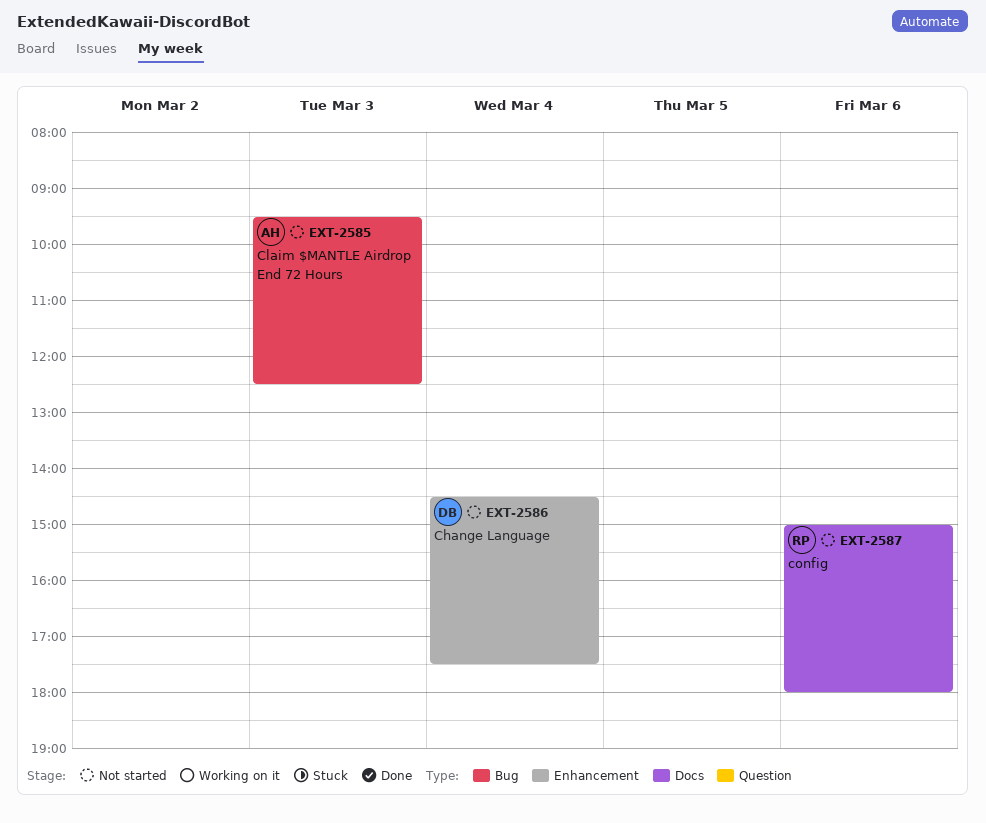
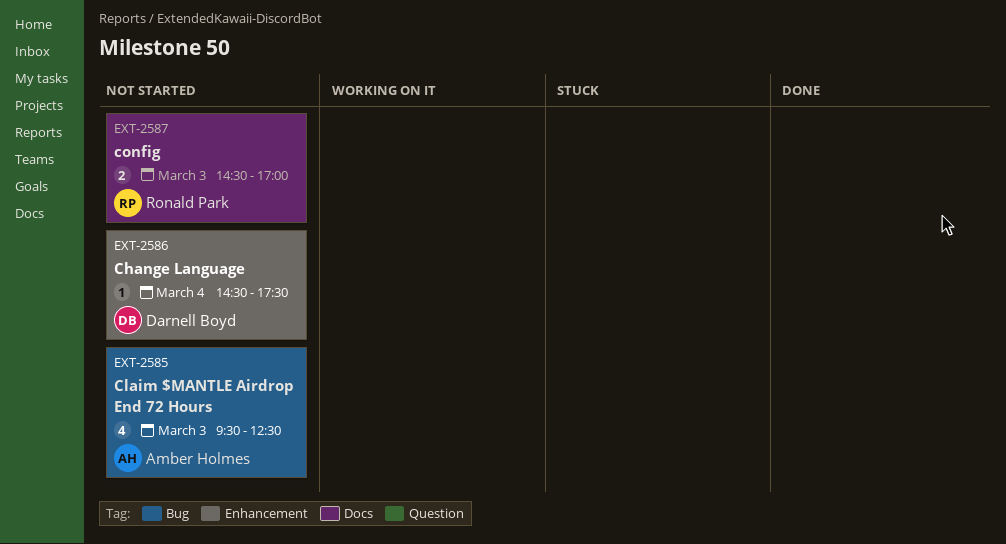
EXT-2587, day: Mar 6 -> Mar 3
EXT-2587, begins: 15:00 -> 14:30
EXT-2587, ends: 18:00 -> 17:00

